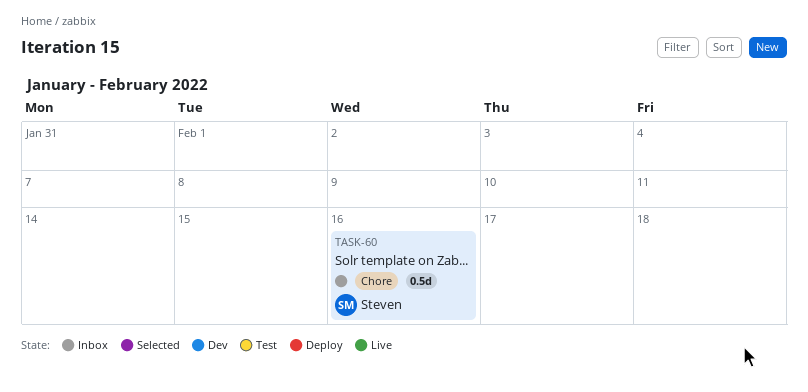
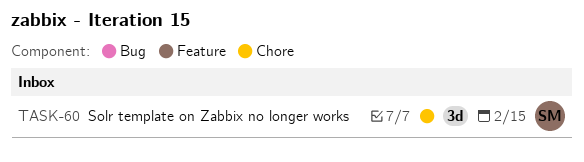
TASK-60, estimate: 0.5d -> 3d
TASK-60, due: Feb 16 -> Feb 15

